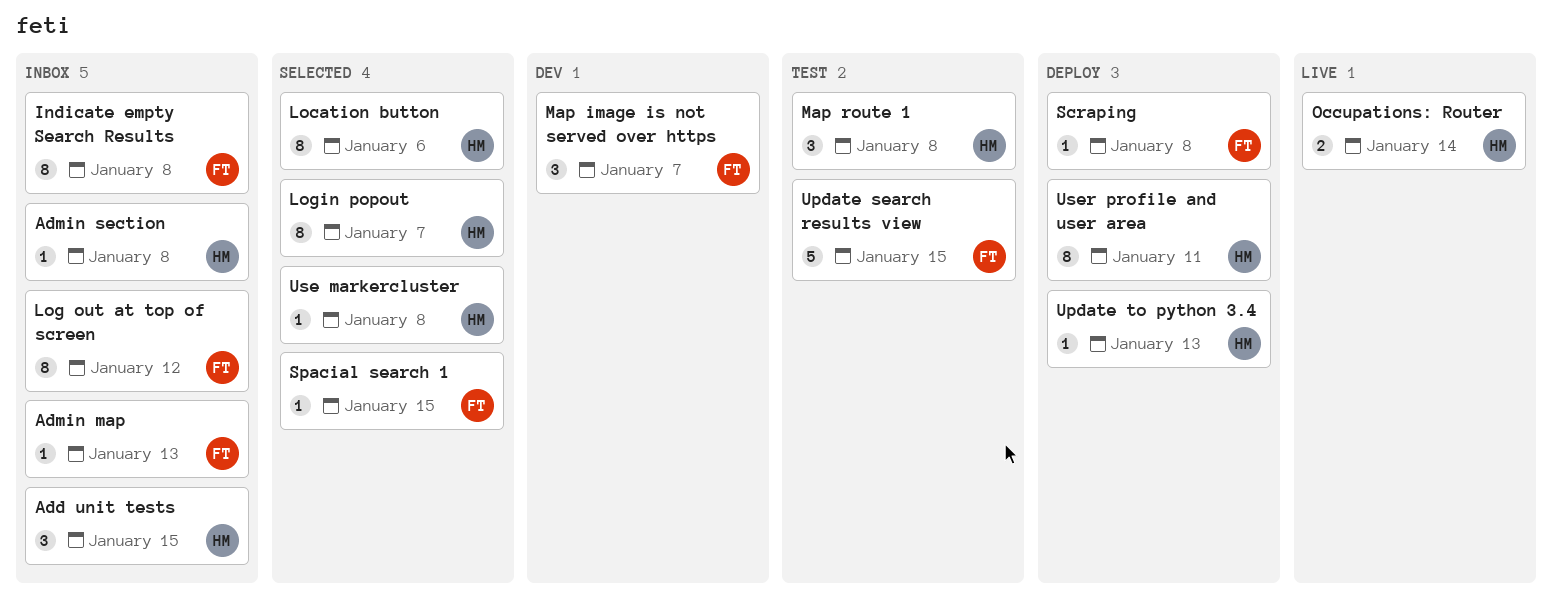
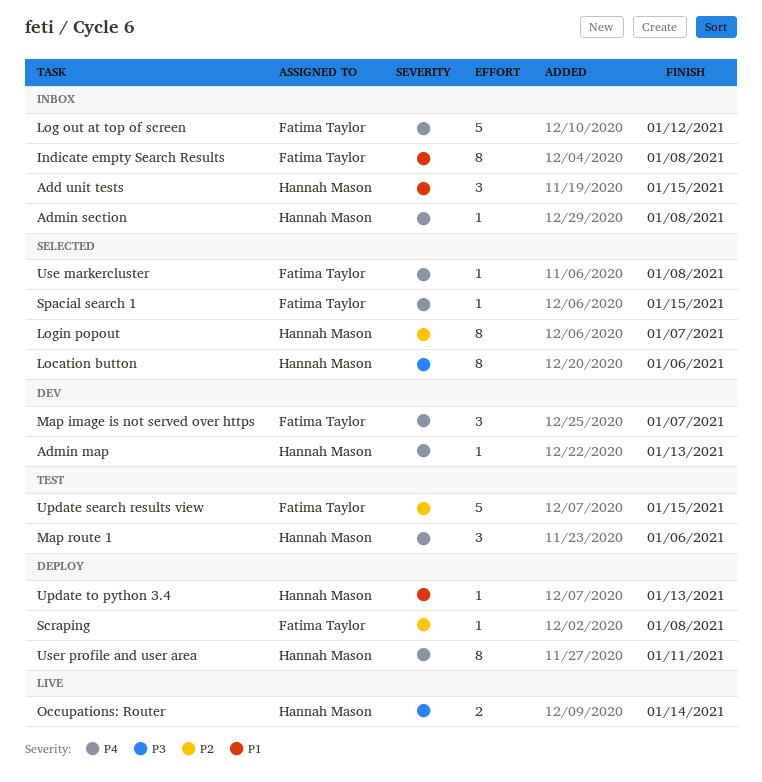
Admin map, status: Inbox -> Dev
Admin map, owner: Fatima Taylor -> Hannah Mason
Log out at top of screen, estimate: 8 -> 5
Map route 1, due: Jan 8 -> Jan 6
Use markercluster, owner: Hannah Mason -> Fatima Taylor

